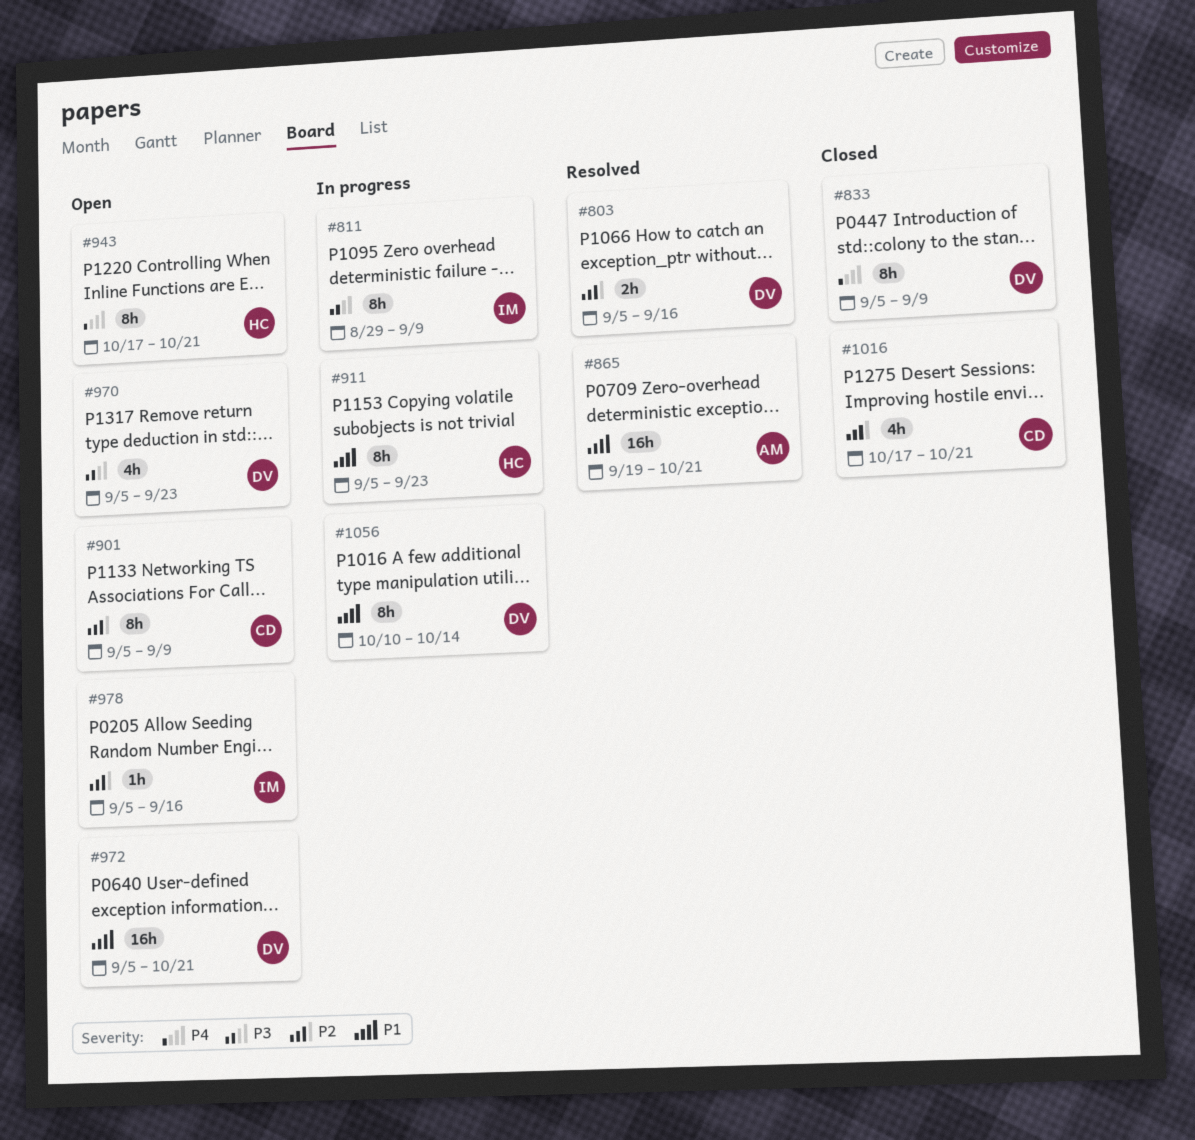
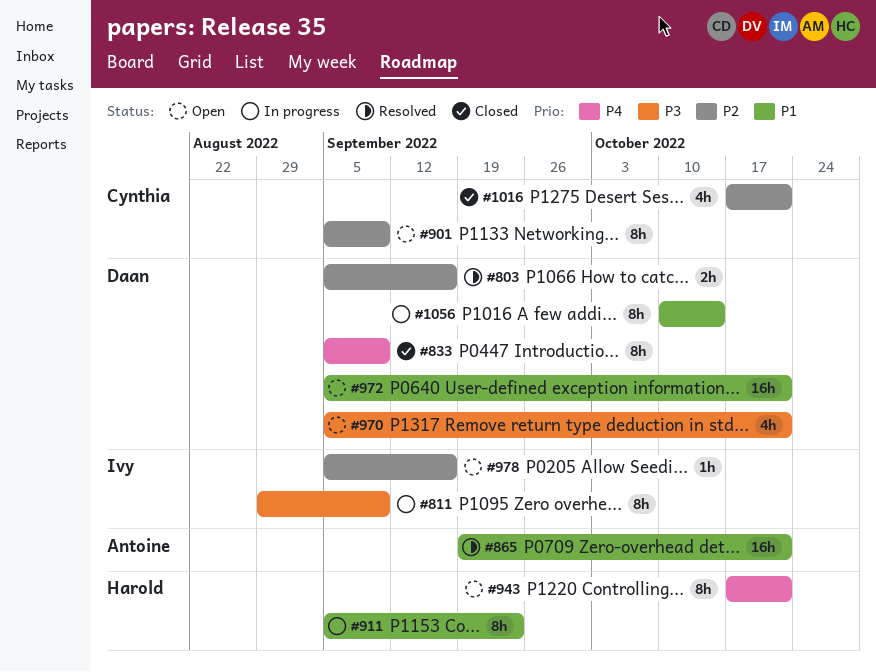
#970, due: Sep 23 -> Oct 21

